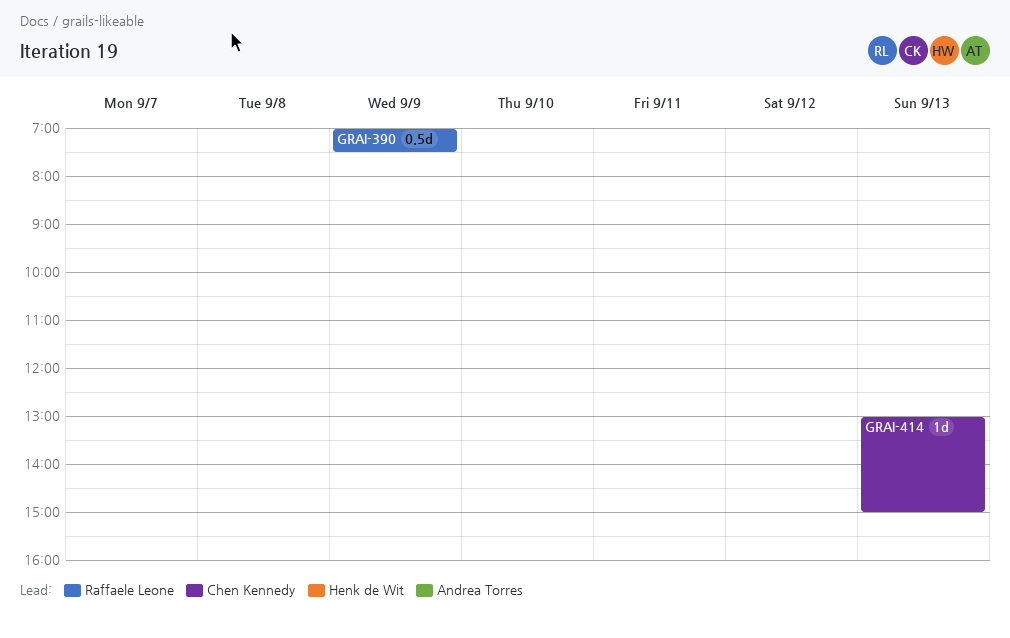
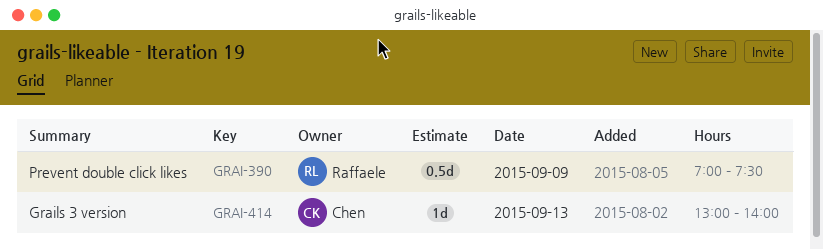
GRAI-414, ends: 15:00 -> 14:00

